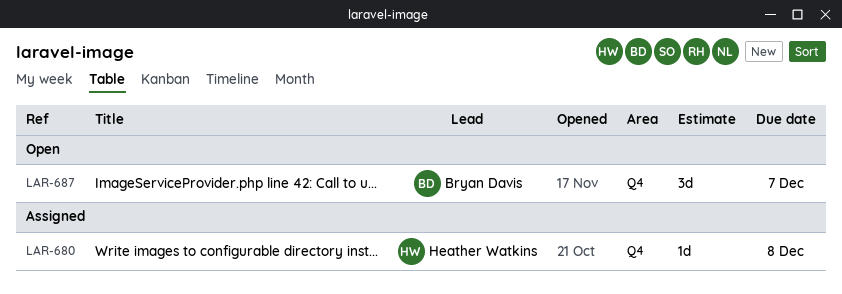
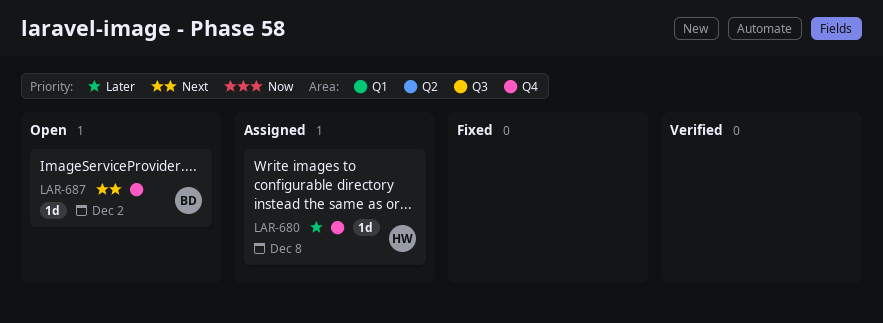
LAR-687, estimate: 3d -> 1d
LAR-687, due: Dec 7 -> Dec 2

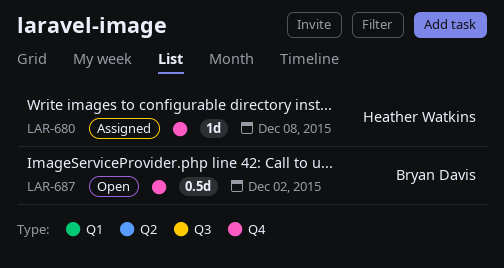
LAR-687, estimate: 1d -> 0.5d

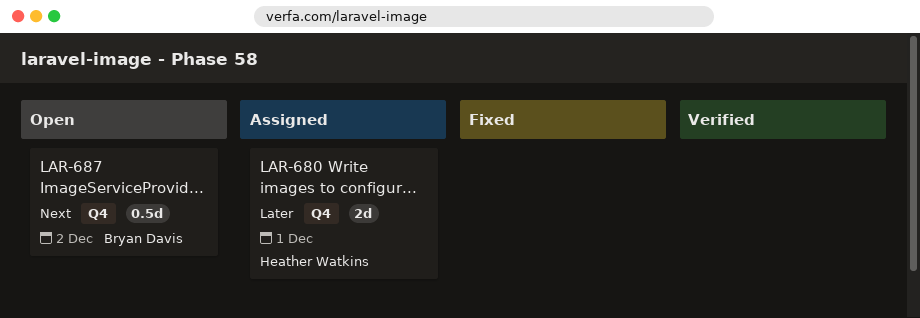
LAR-680, estimate: 1d -> 2d
LAR-680, due: Dec 8 -> Dec 1

